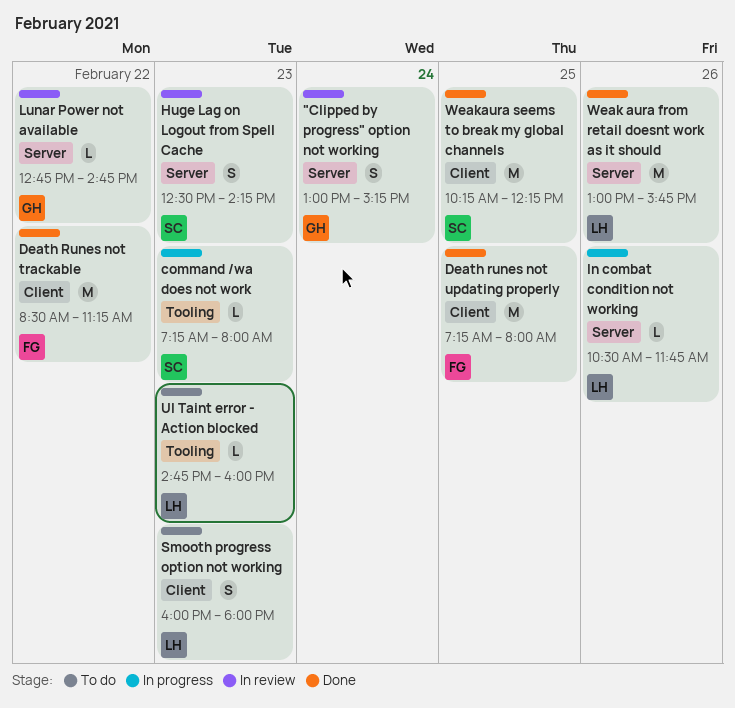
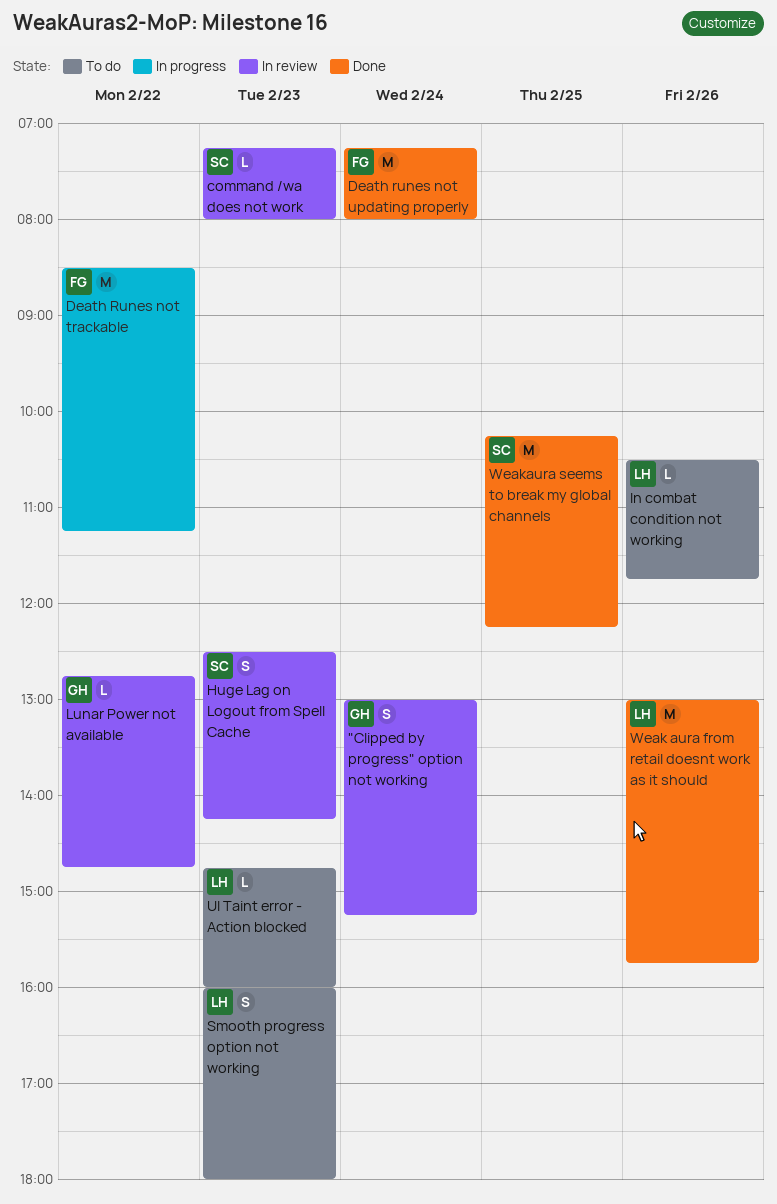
command /wa does not work, status: In progress -> In review
Death Runes not trackable, status: Done -> In progress
Death runes not updating properly, day: Feb 25 -> Feb 24
In combat condition not working, status: In progress -> To do

